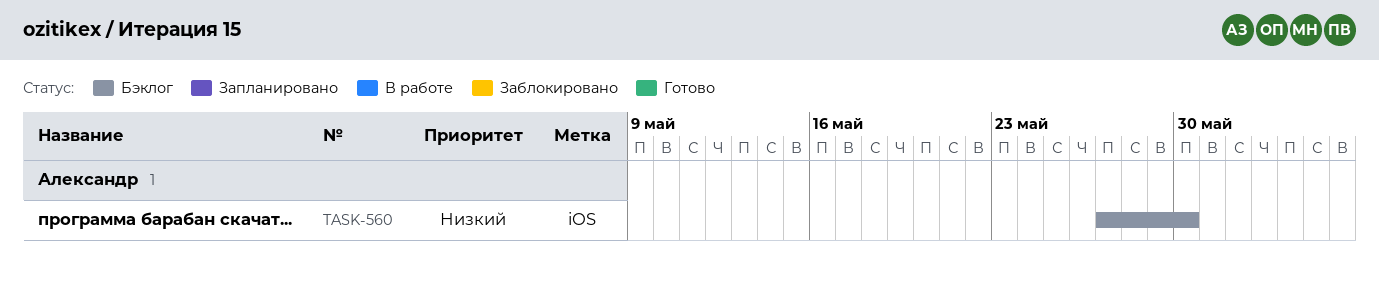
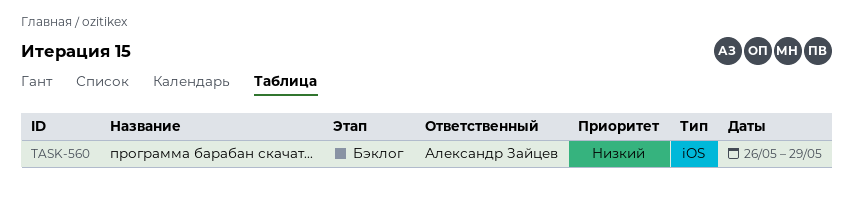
TASK-560, start: May 27 -> May 26
TASK-560, due: May 30 -> May 29

